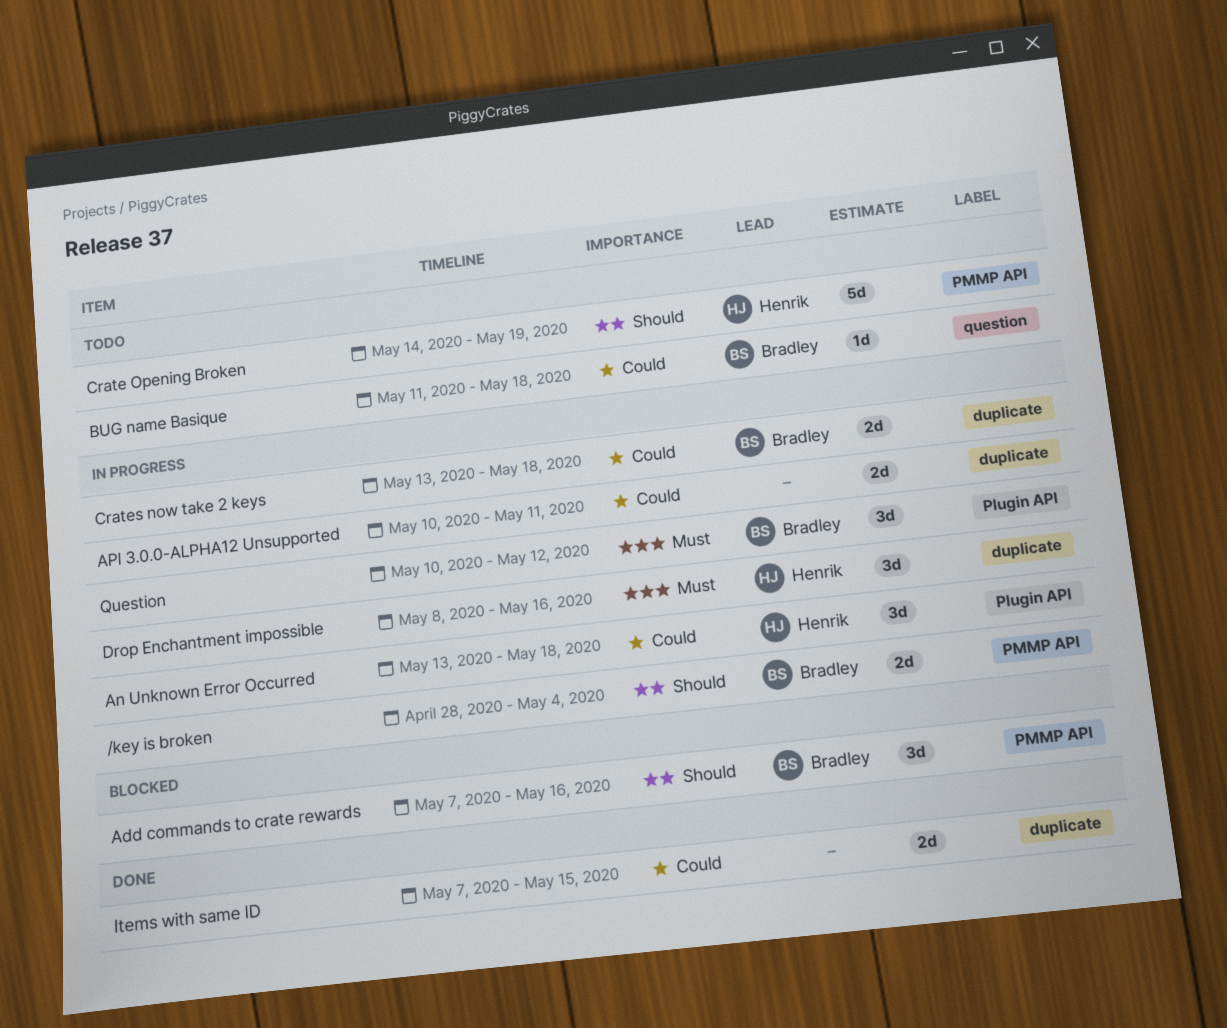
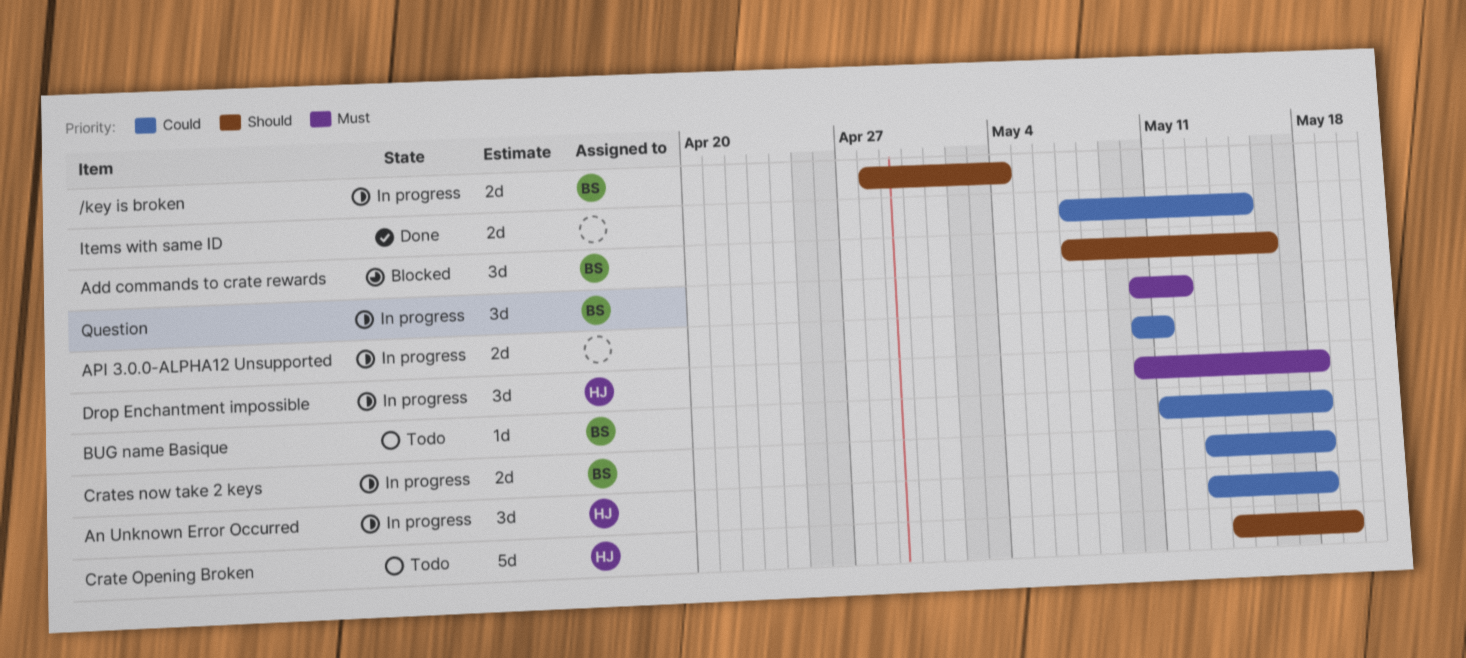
Drop Enchantment impossible, start: May 8 -> May 10
Drop Enchantment impossible, due: May 16 -> May 18

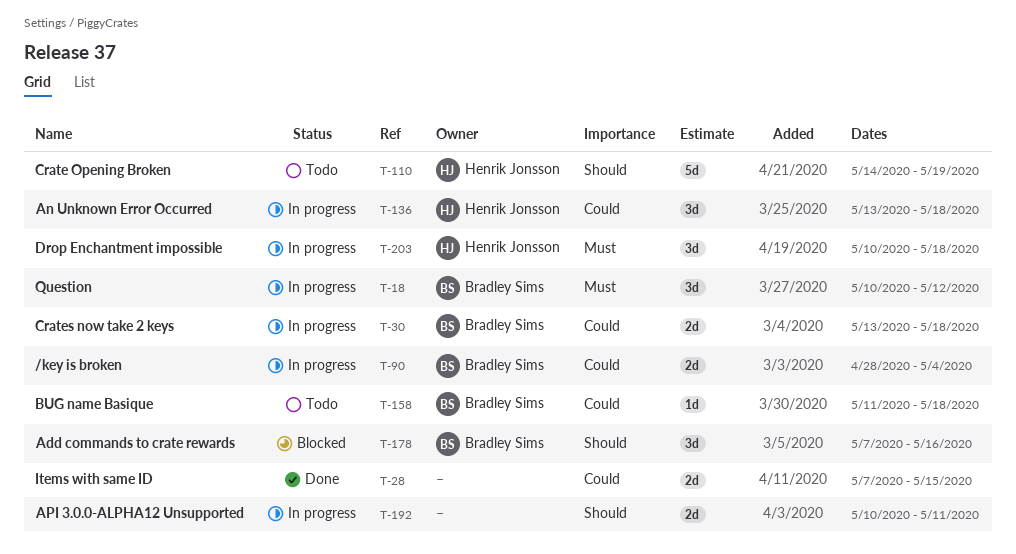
/key is broken, priority: Should -> Could
API 3.0.0-ALPHA12 Unsupported, priority: Could -> Should

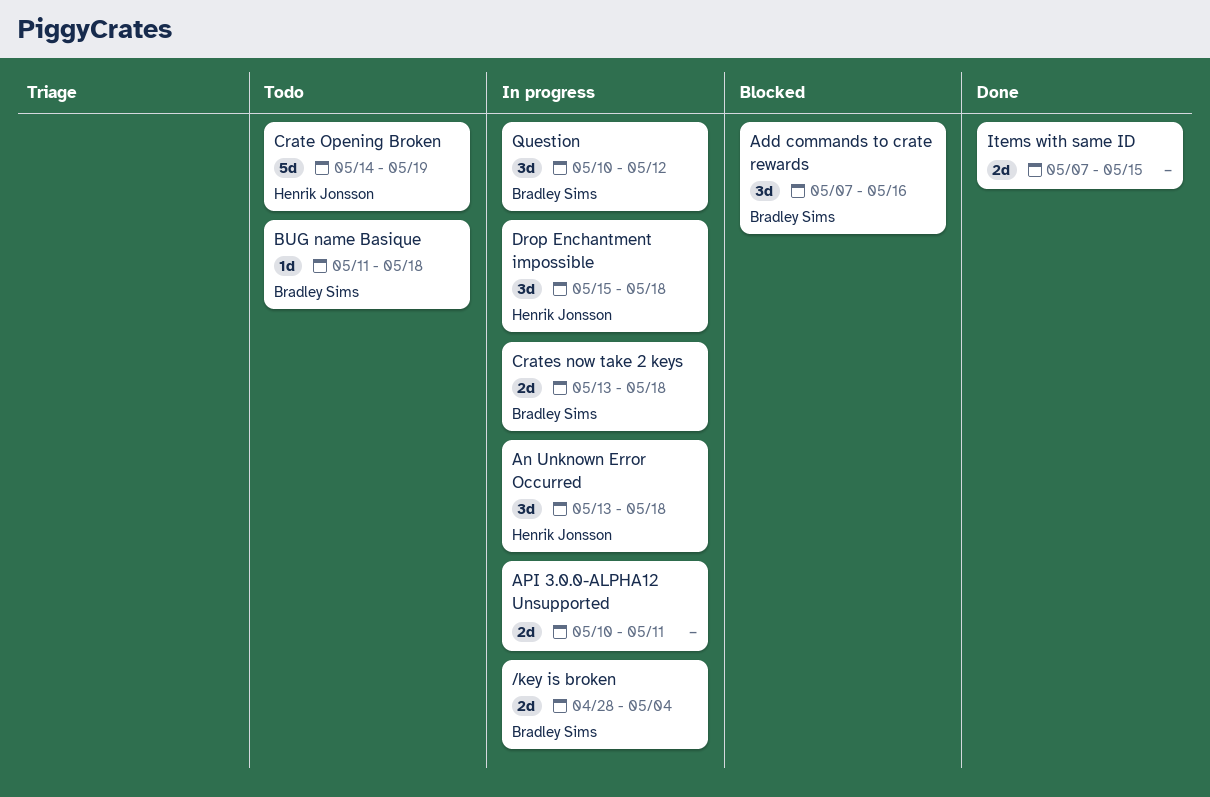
Drop Enchantment impossible, start: May 10 -> May 15

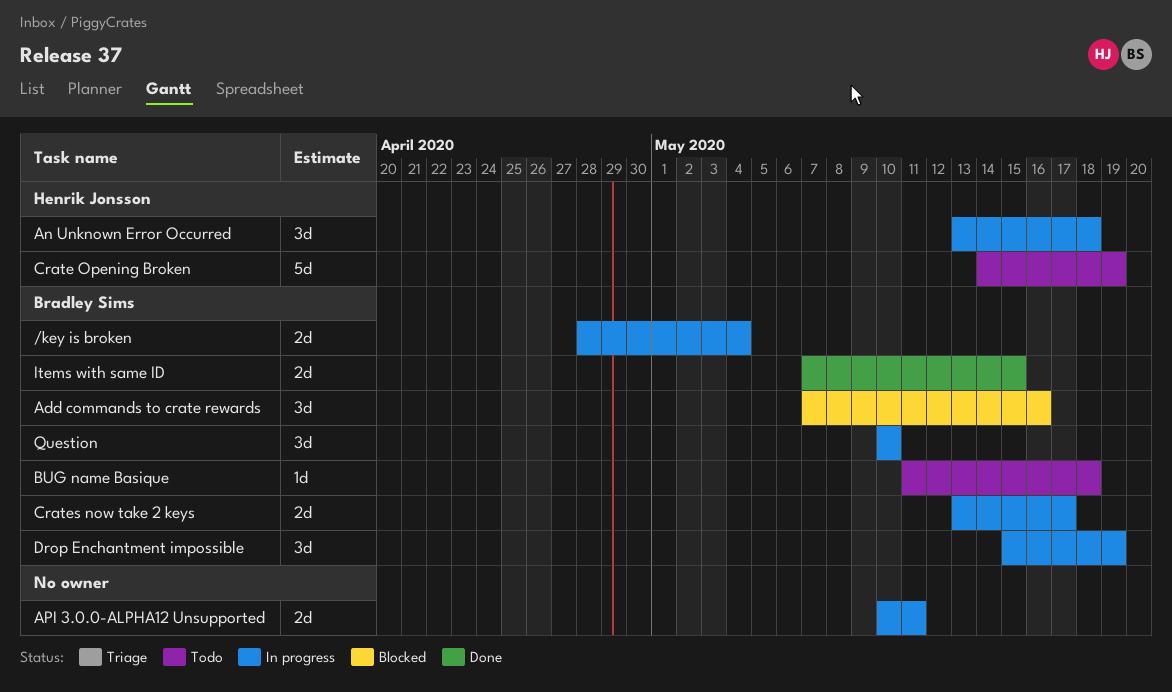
Crates now take 2 keys, due: May 18 -> May 17
Drop Enchantment impossible, owner: Henrik Jonsson -> Bradley Sims
Drop Enchantment impossible, due: May 18 -> May 19
Items with same ID, owner: none -> Bradley Sims
Question, due: May 12 -> May 10

